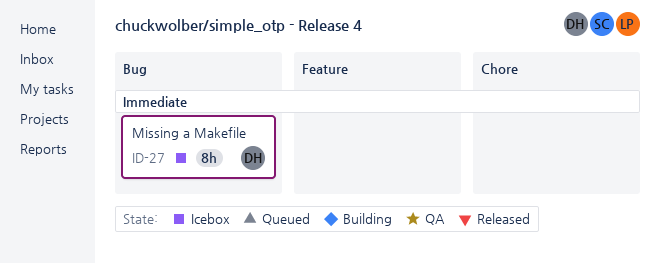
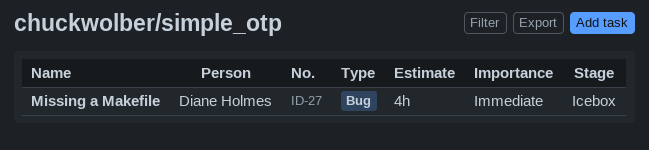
ID-27, estimate: 8h -> 4h

